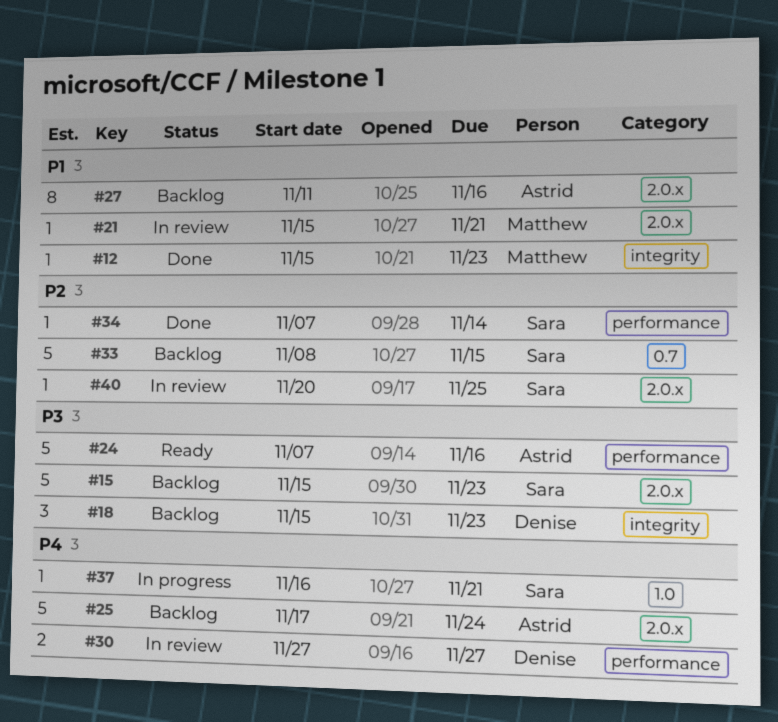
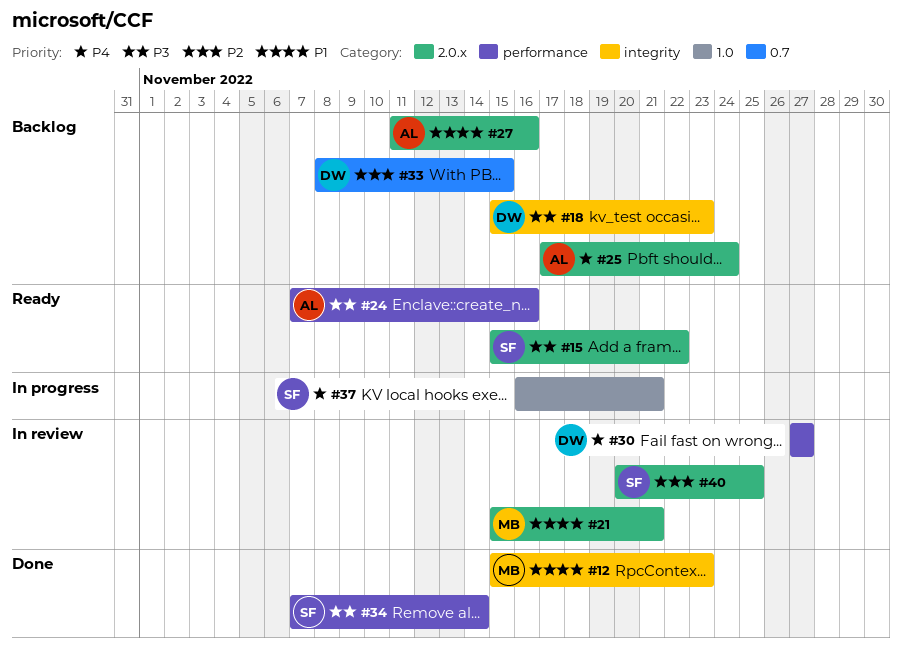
#15, status: Backlog -> Ready
#15, due: Nov 23 -> Nov 22
#33, owner: Sara -> Denise
#34, priority: P2 -> P3

